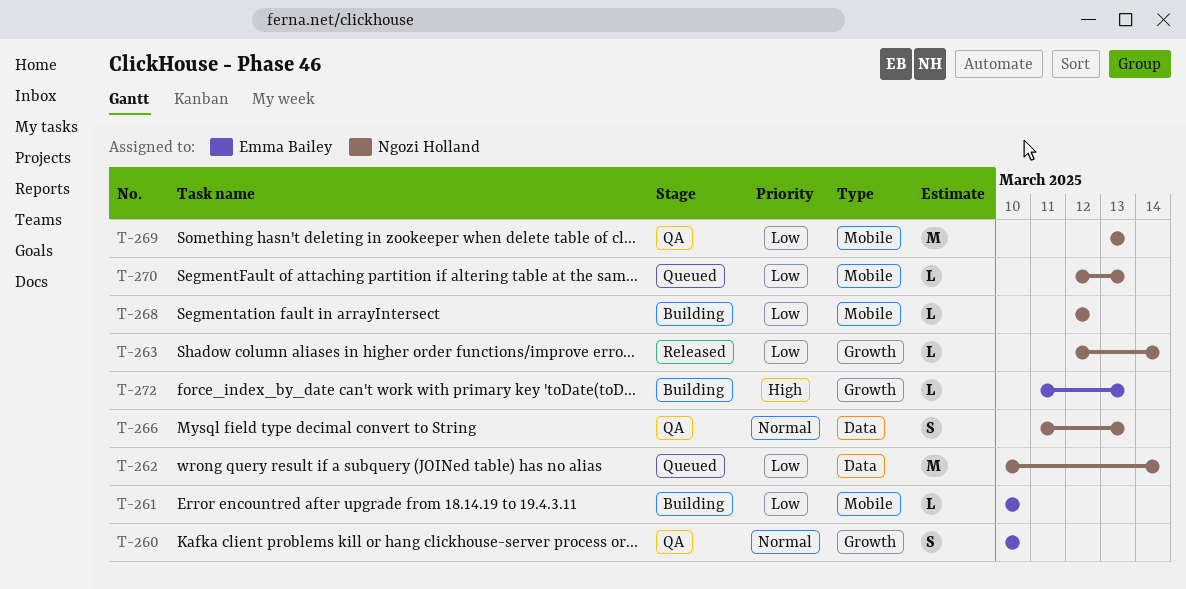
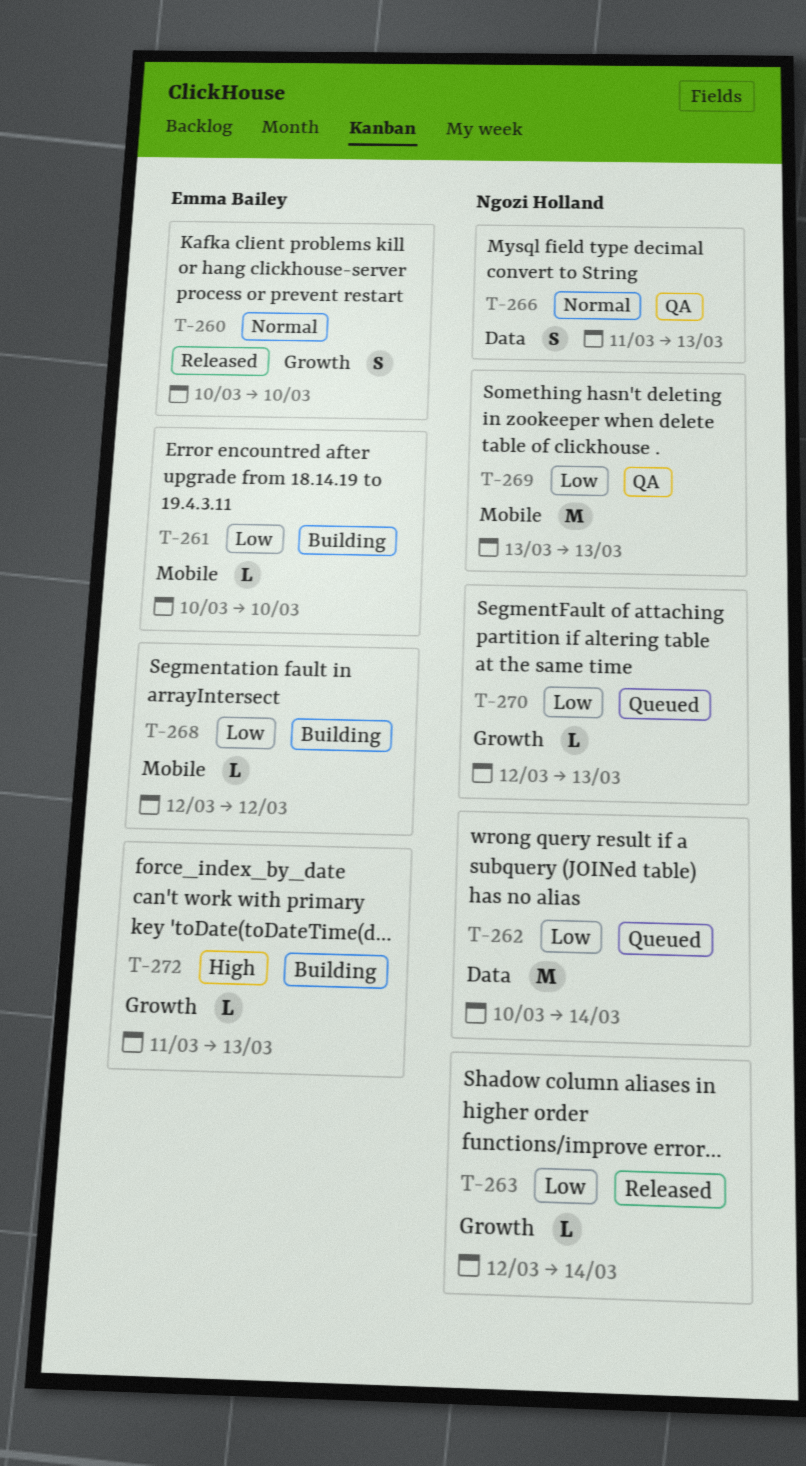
T-260, status: QA -> Released
T-268, owner: Ngozi Holland -> Emma Bailey
T-270, label: Mobile -> Growth

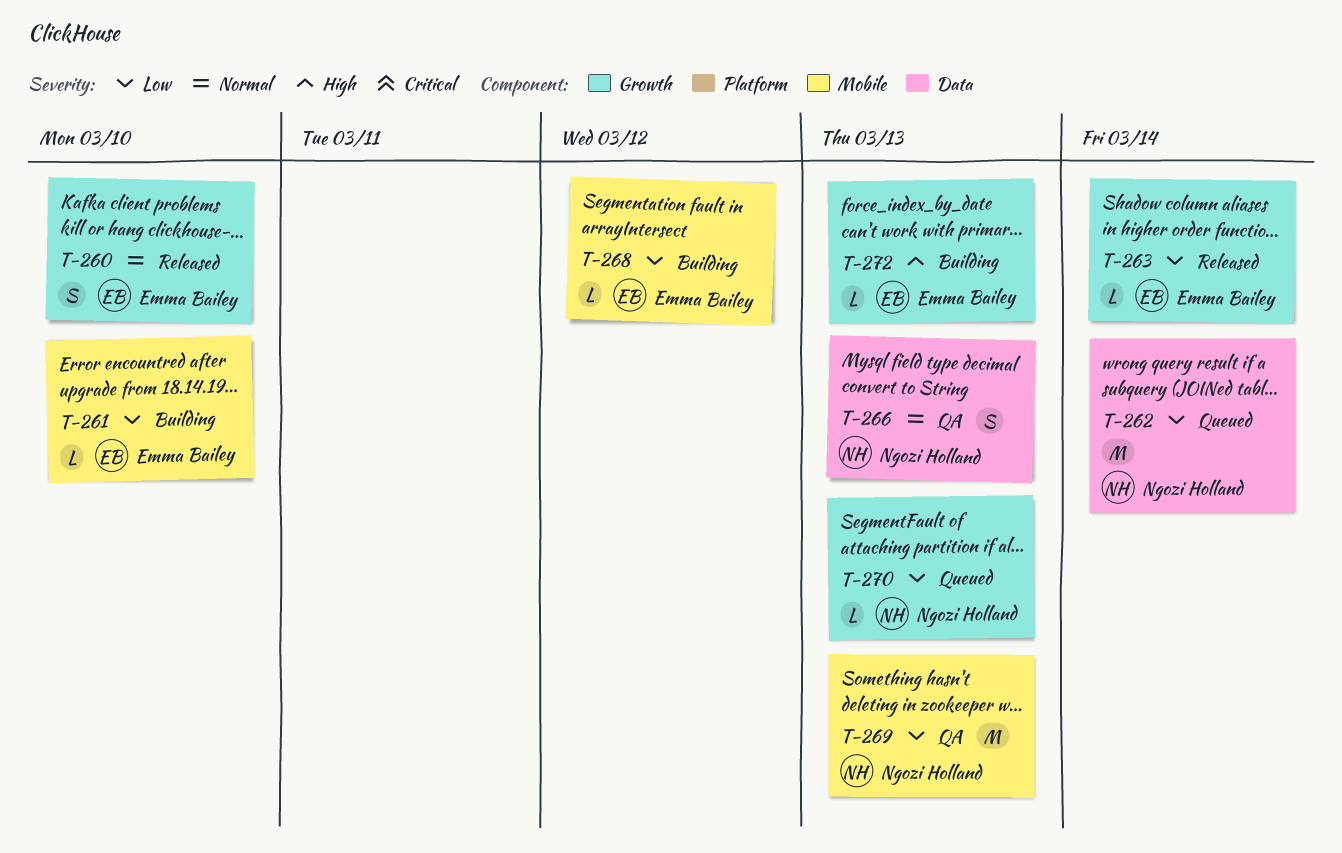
T-263, owner: Ngozi Holland -> Emma Bailey

